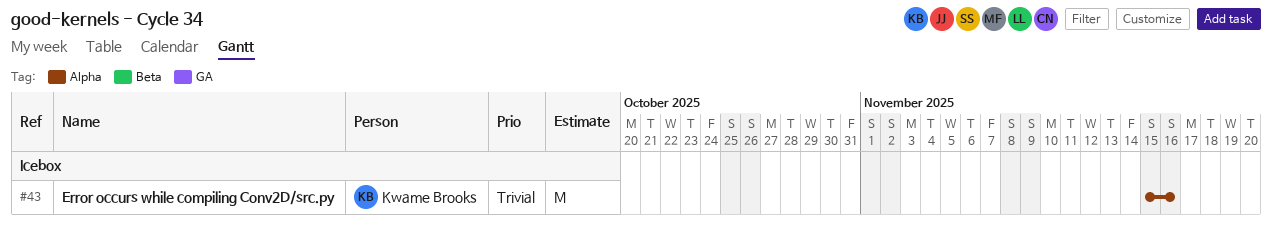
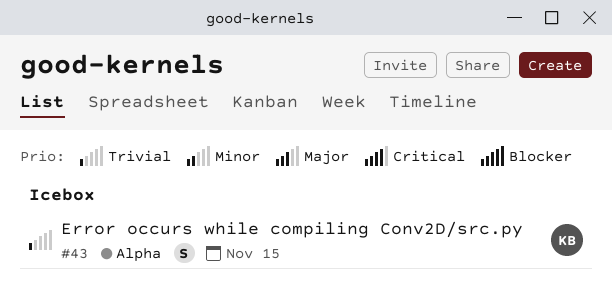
#43, estimate: M -> S
#43, due: Nov 16 -> Nov 15

